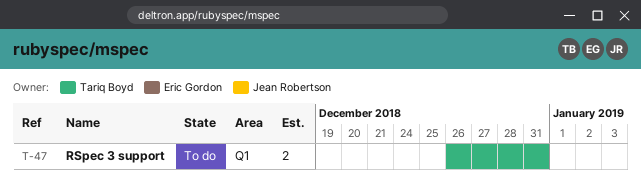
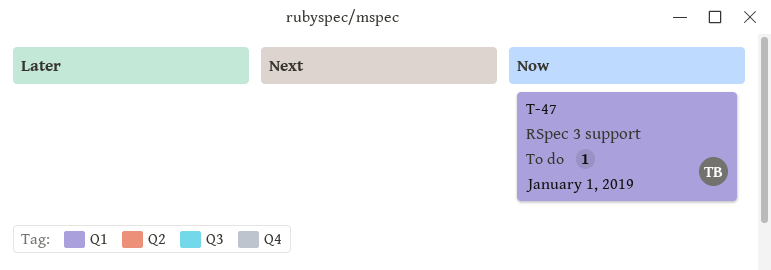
T-47, estimate: 2 -> 1
T-47, due: Dec 31 -> Jan 1

